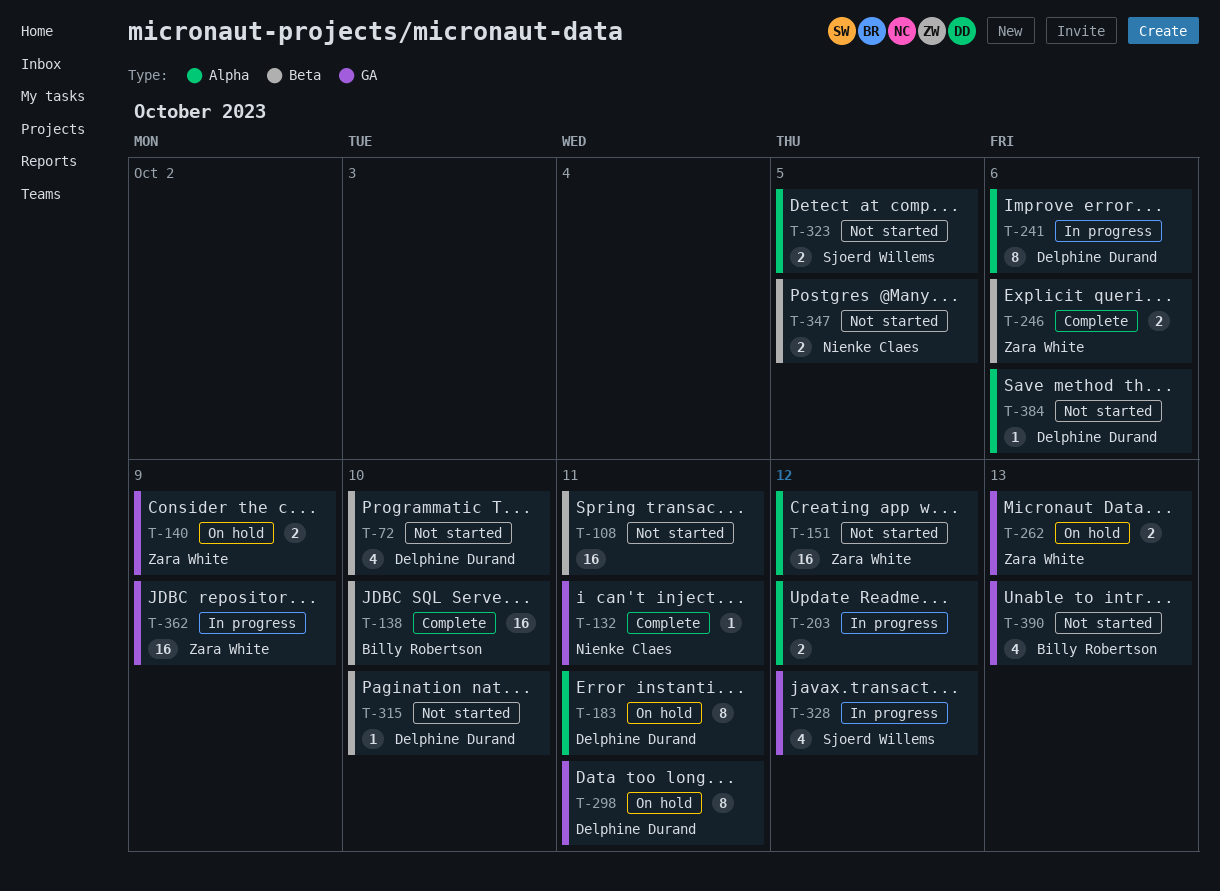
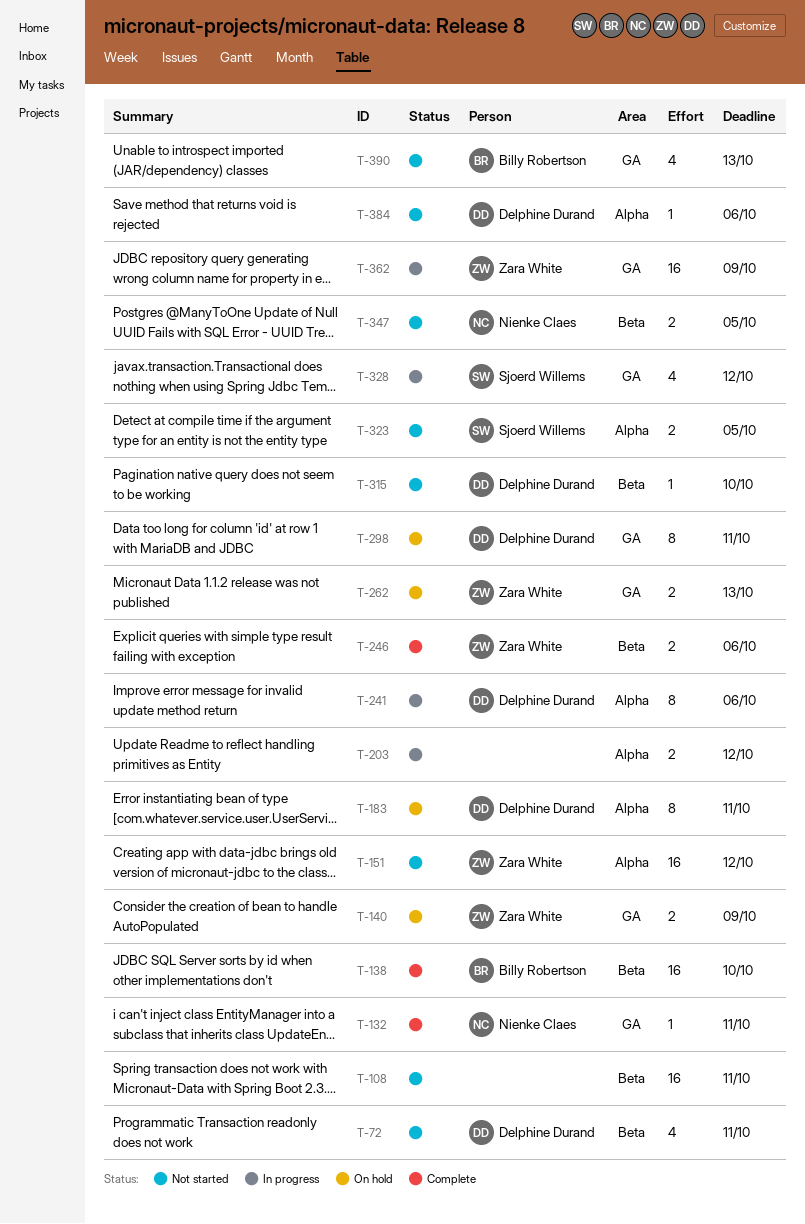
T-72, due: Oct 10 -> Oct 11

